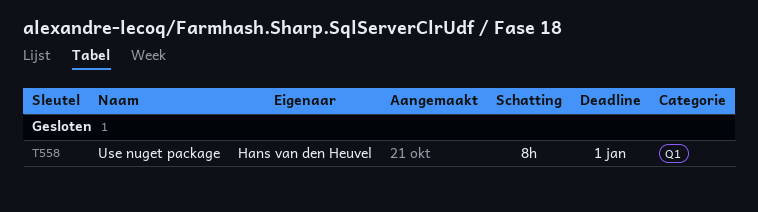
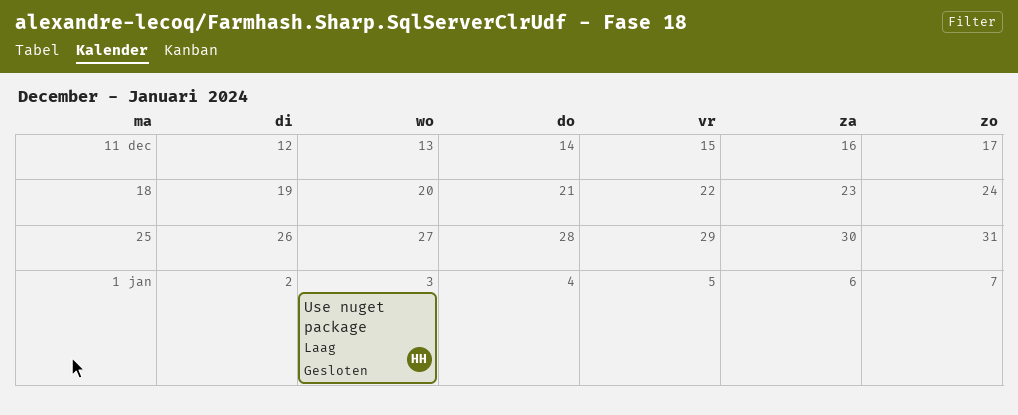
Use nuget package, due: Jan 1 -> Jan 3

